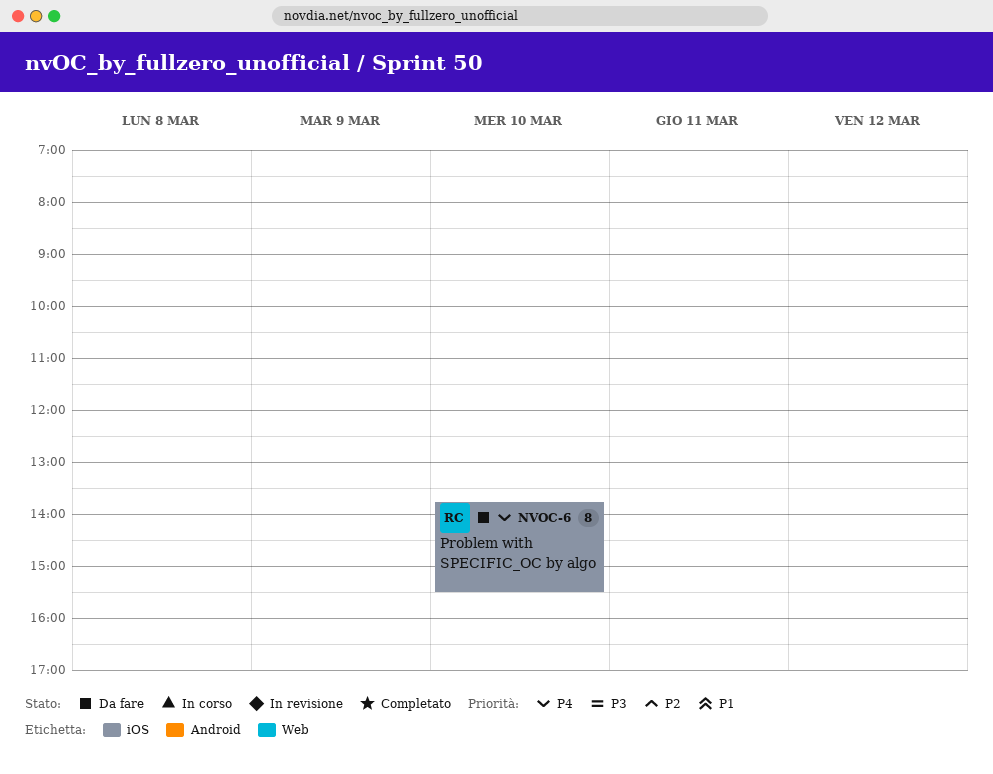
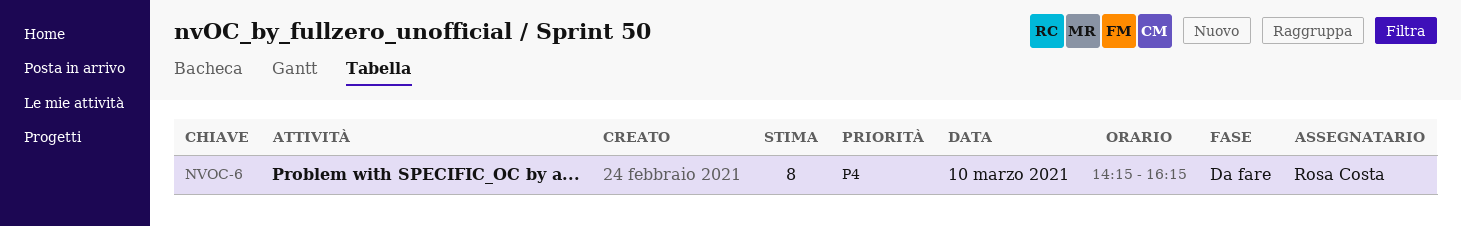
NVOC-6, begins: 13:45 -> 14:15
NVOC-6, ends: 15:30 -> 16:15

